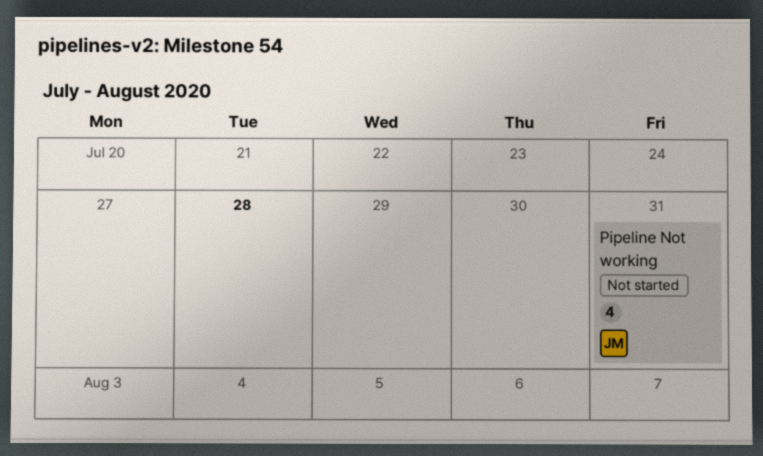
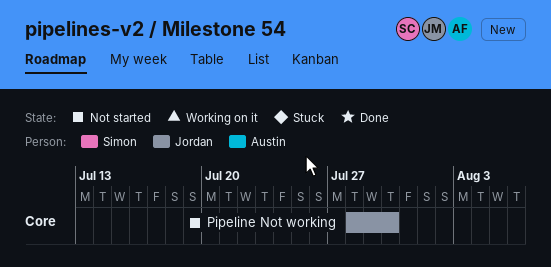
Pipeline Not working, due: Jul 31 -> Jul 30

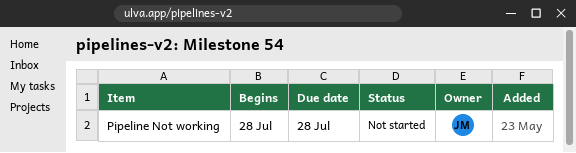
Pipeline Not working, due: Jul 30 -> Jul 28

